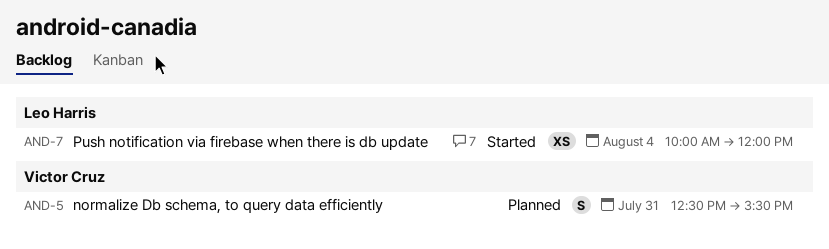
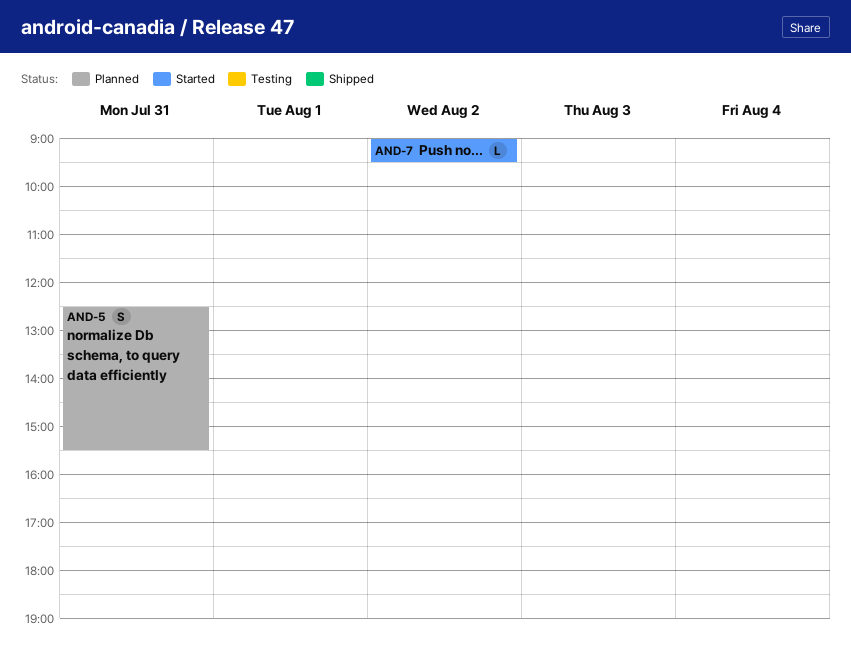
AND-7, estimate: XS -> L
AND-7, day: Aug 4 -> Aug 2
AND-7, begins: 10:00 -> 09:00
AND-7, ends: 12:00 -> 09:30

